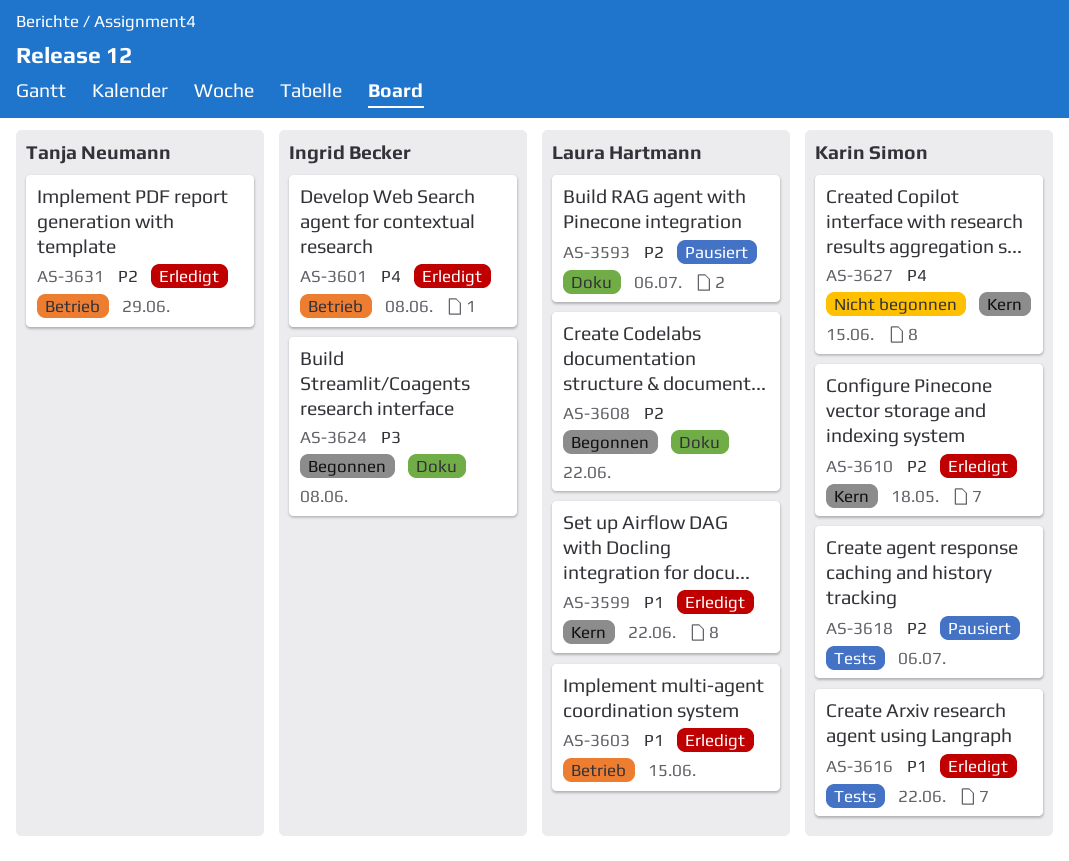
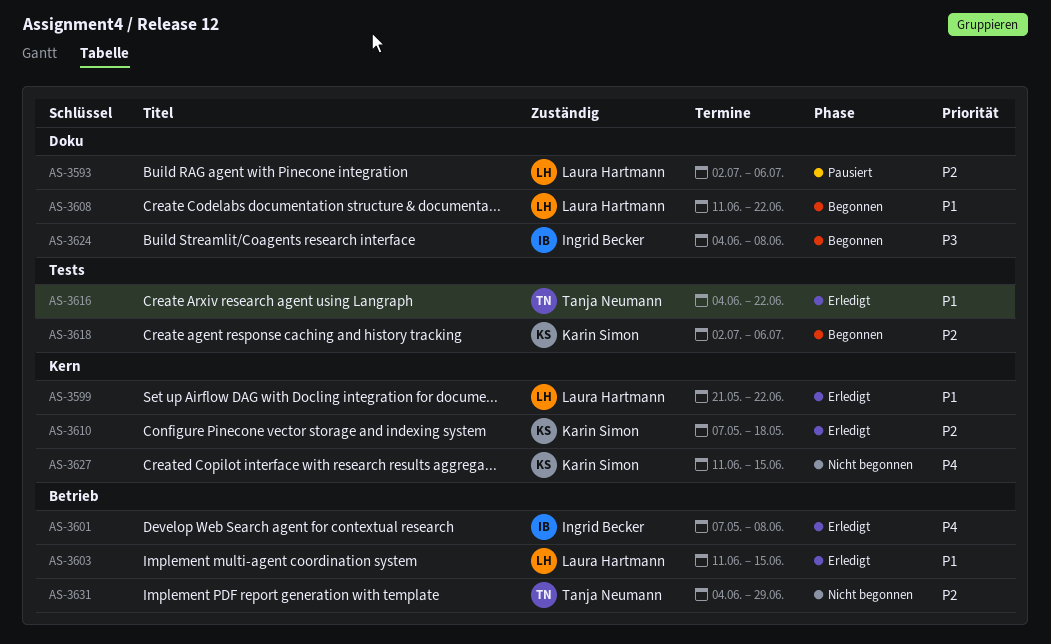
AS-3608, priority: P2 -> P1
AS-3616, owner: Karin Simon -> Tanja Neumann
AS-3618, status: Pausiert -> Begonnen
AS-3631, status: Erledigt -> Nicht begonnen

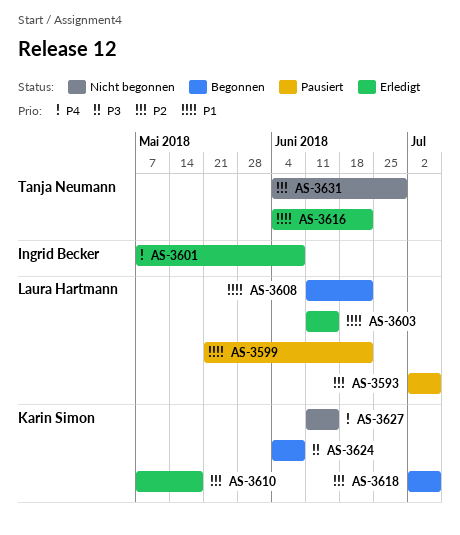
AS-3599, status: Erledigt -> Pausiert
AS-3624, owner: Ingrid Becker -> Karin Simon

